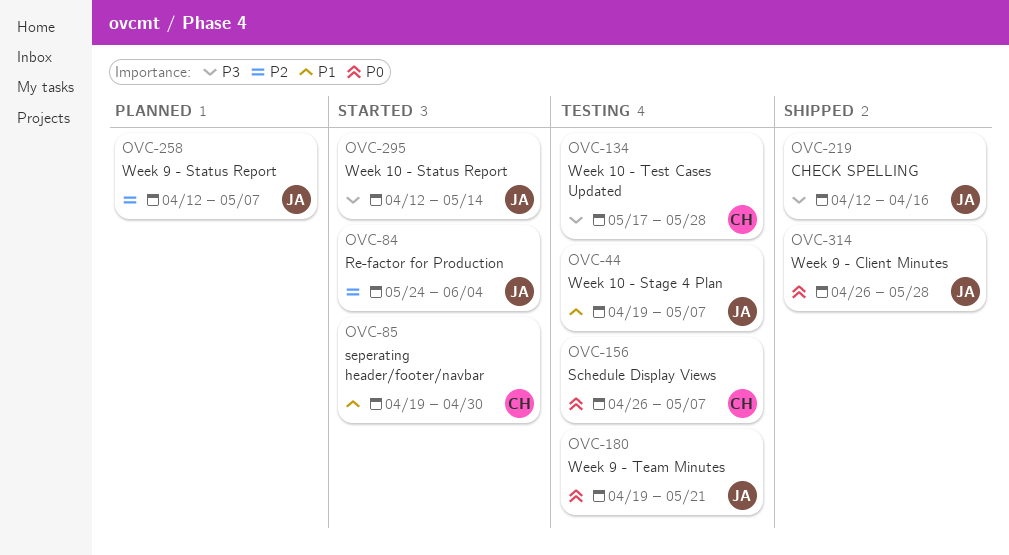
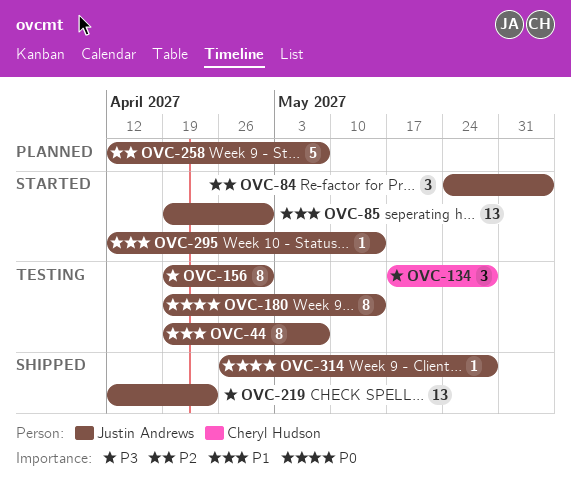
OVC-85, owner: Cheryl Hudson -> Justin Andrews
OVC-156, owner: Cheryl Hudson -> Justin Andrews
OVC-156, priority: P0 -> P3
OVC-156, start: Apr 26 -> Apr 19
OVC-156, due: May 7 -> Apr 30
OVC-180, due: May 21 -> May 14
OVC-219, due: Apr 16 -> Apr 23
OVC-295, priority: P3 -> P1

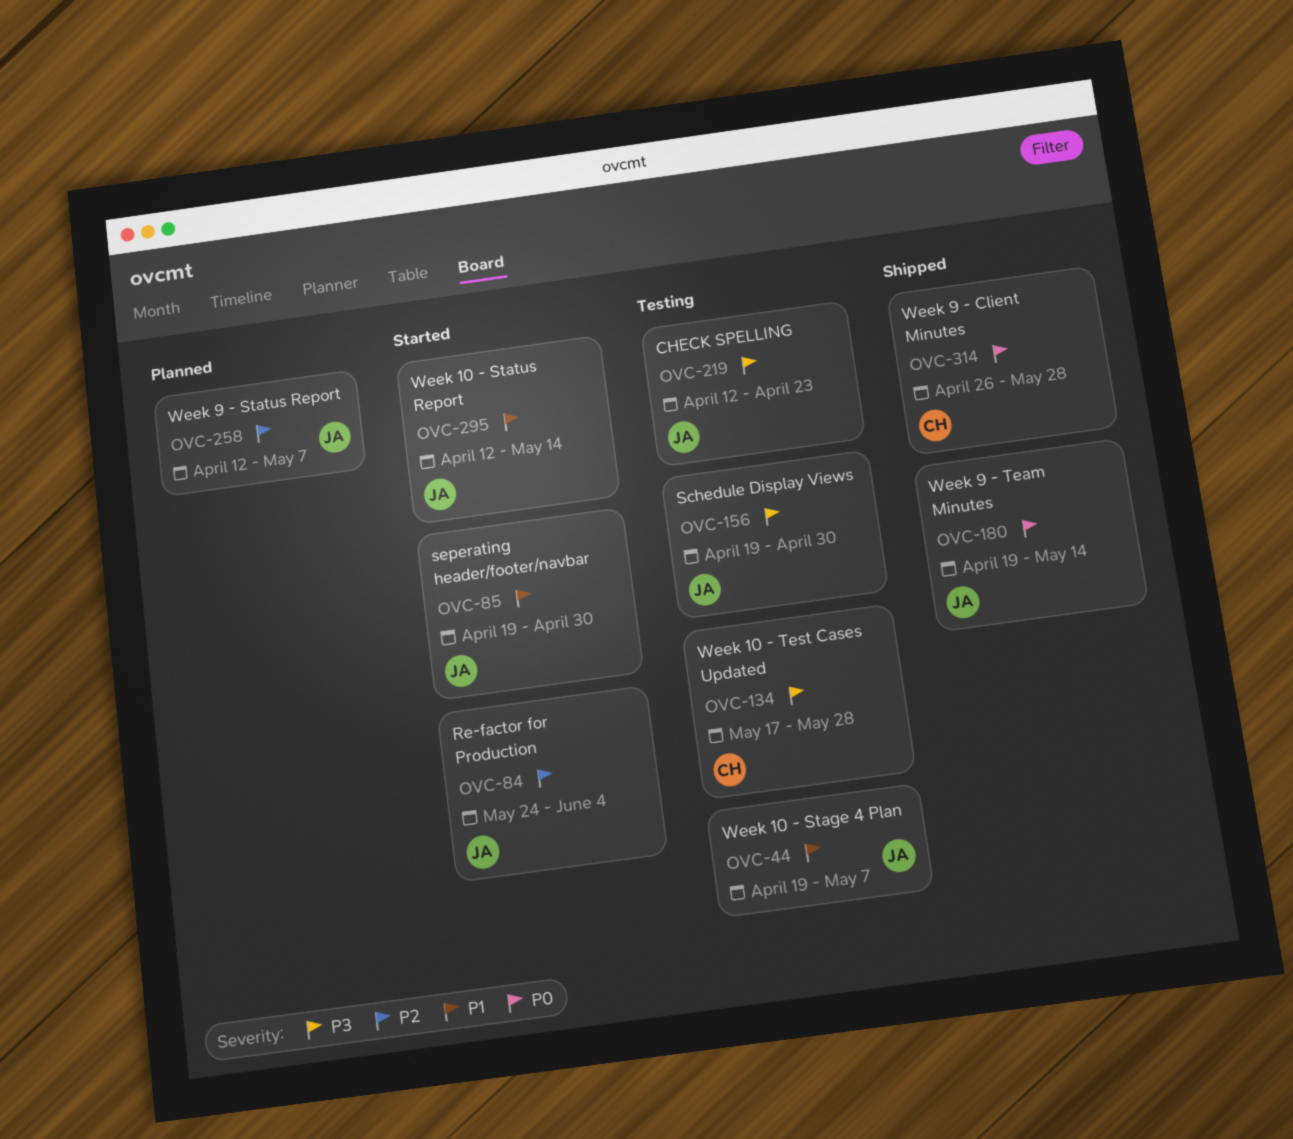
OVC-180, status: Testing -> Shipped
OVC-219, status: Shipped -> Testing
OVC-314, owner: Justin Andrews -> Cheryl Hudson

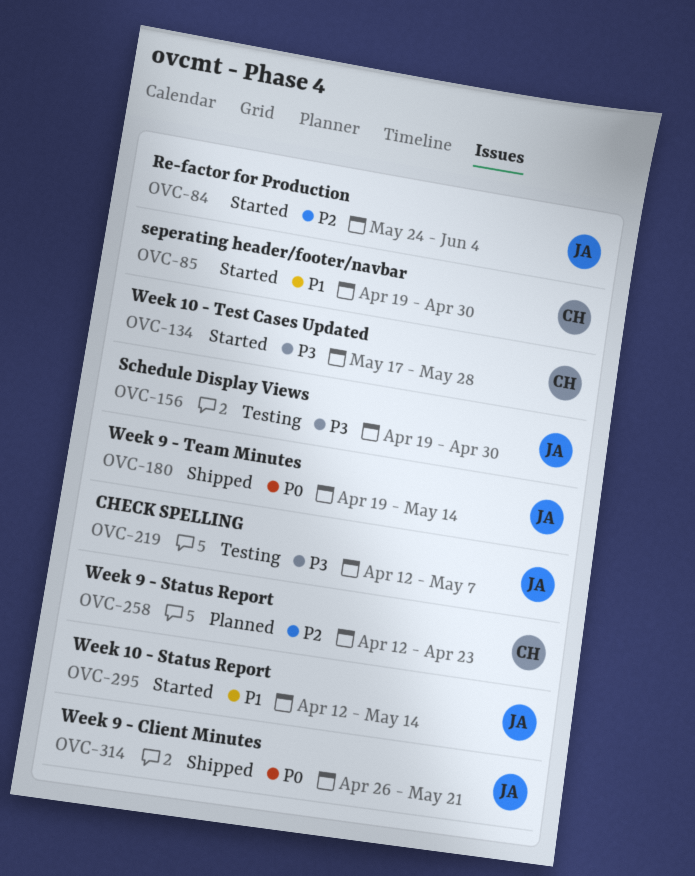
OVC-44: present -> none
OVC-85, owner: JA -> CH
OVC-134, status: Testing -> Started
OVC-219, due: Apr 23 -> May 7
OVC-258, owner: JA -> CH
OVC-258, due: May 7 -> Apr 23
OVC-314, owner: CH -> JA
OVC-314, due: May 28 -> May 21

